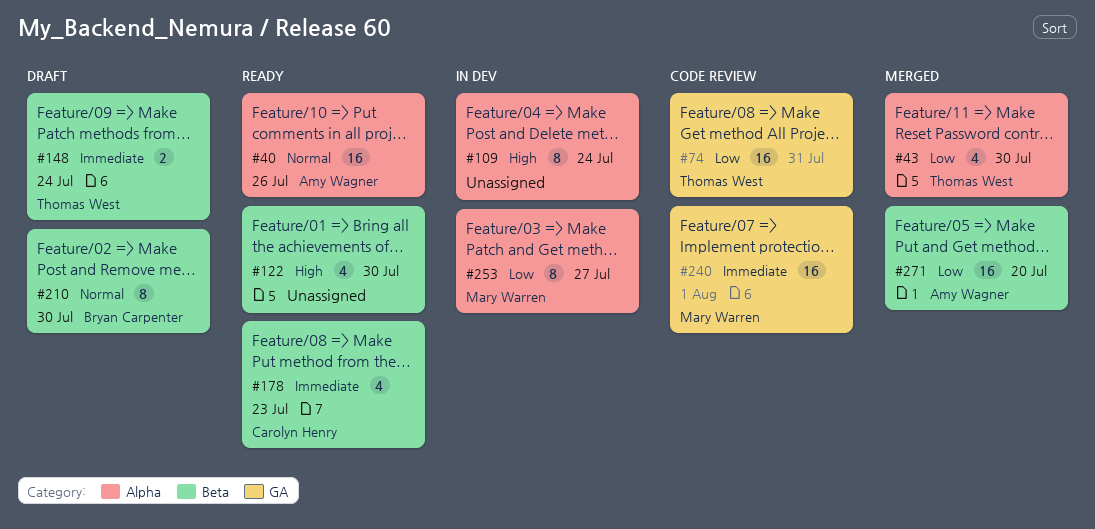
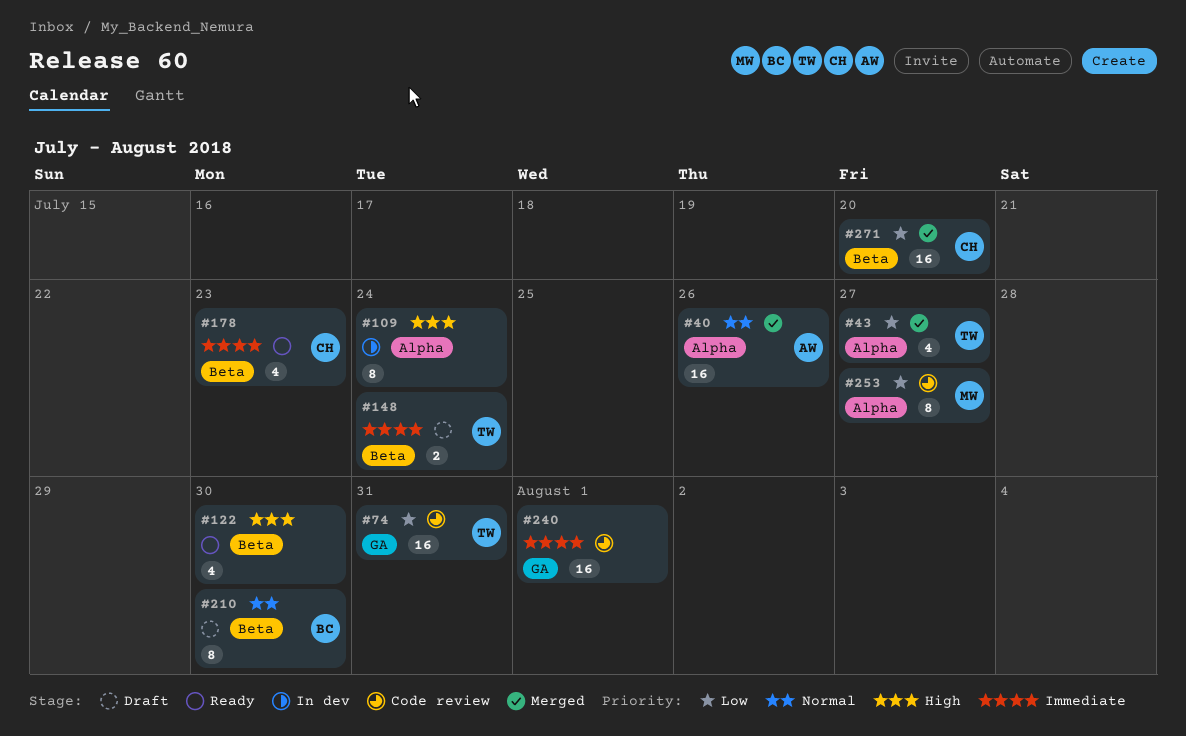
#40, status: Ready -> Merged
#43, due: Jul 30 -> Jul 27
#240, owner: Mary Warren -> none
#253, status: In dev -> Code review
#271, owner: Amy Wagner -> Carolyn Henry

